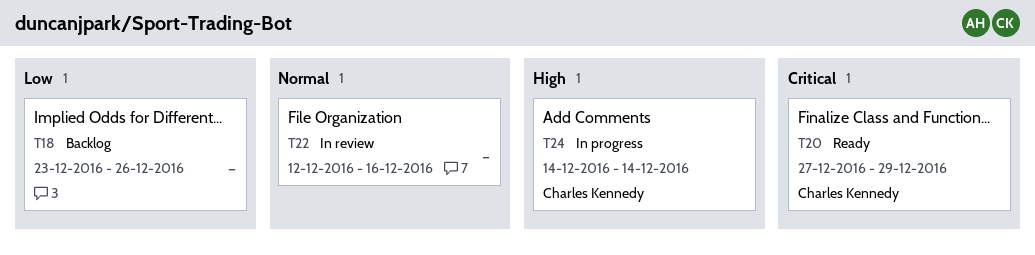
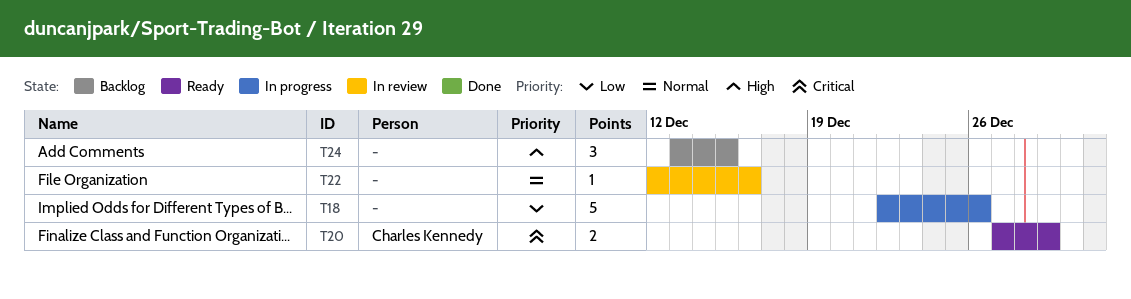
T18, status: Backlog -> In progress
T18, start: Dec 23 -> Dec 22
T24, status: In progress -> Backlog
T24, owner: Charles Kennedy -> none
T24, start: Dec 14 -> Dec 13
T24, due: Dec 14 -> Dec 15

